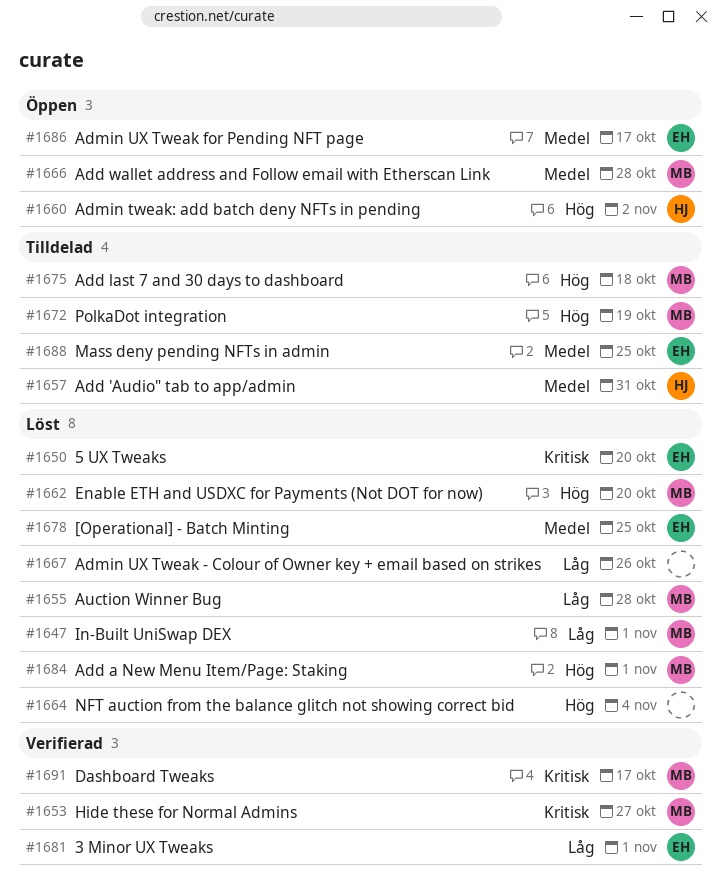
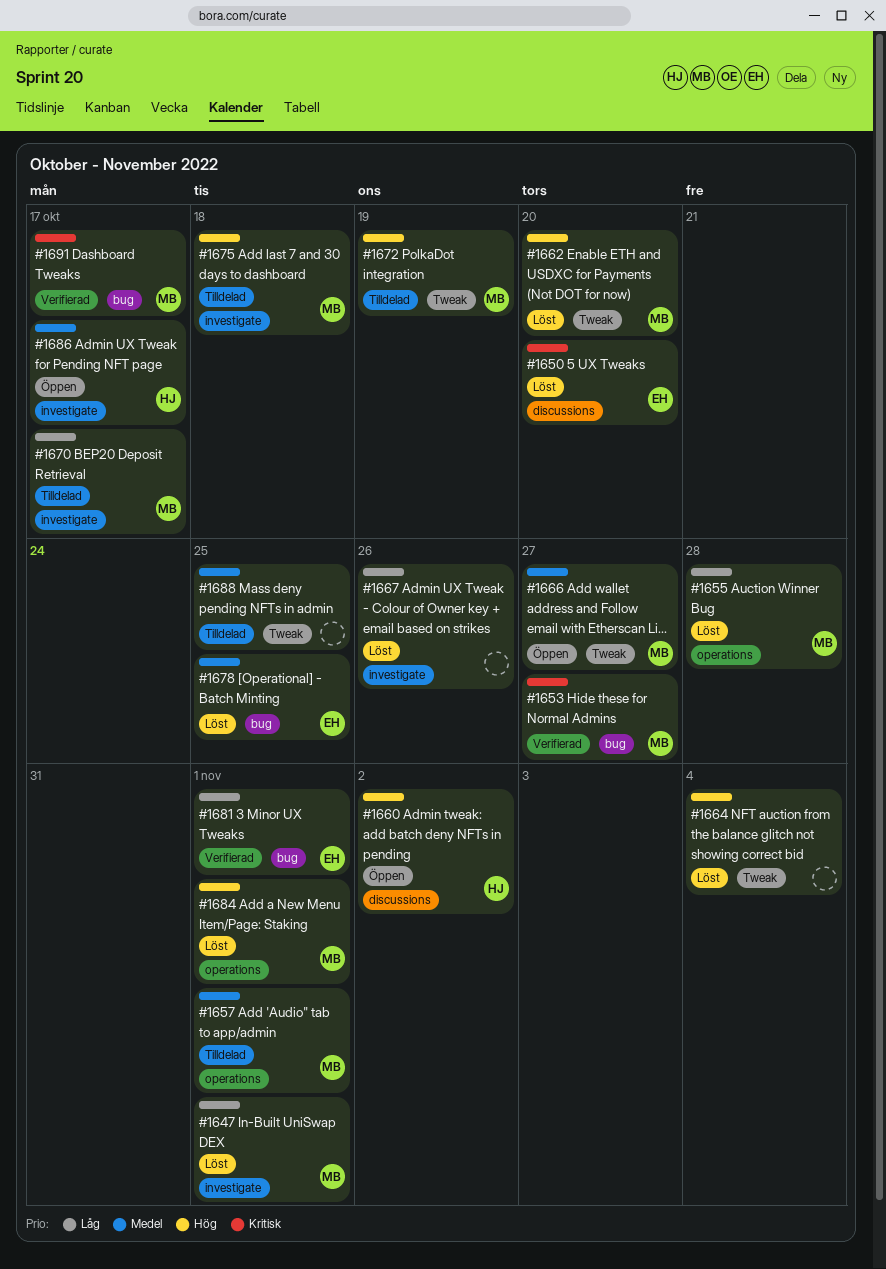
#1657, owner: HJ -> MB
#1657, due: Oct 31 -> Nov 1
#1666, due: Oct 28 -> Oct 27
#1670: none -> present
#1686, owner: EH -> HJ
#1688, owner: EH -> none

